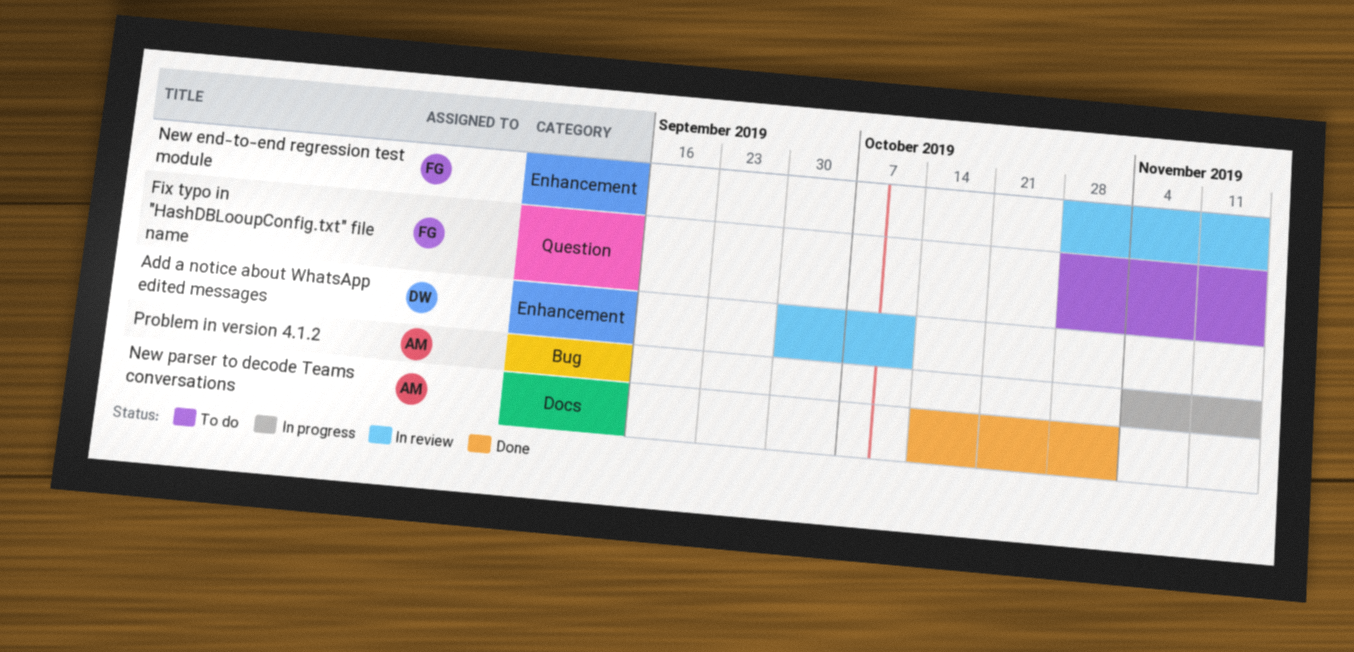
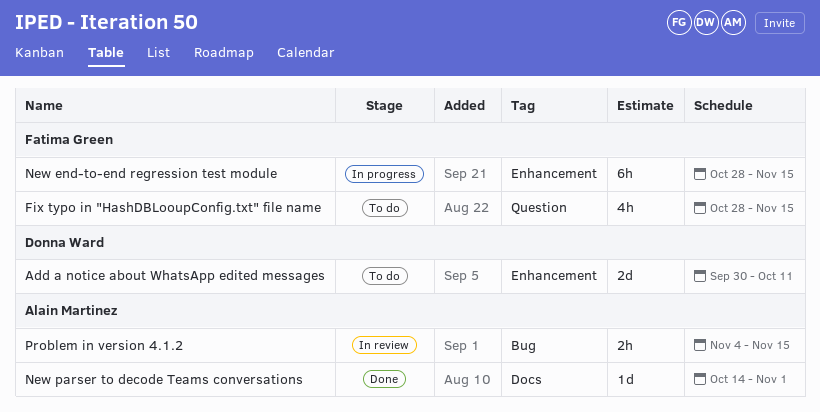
Add a notice about WhatsApp edited messages, status: In review -> To do
New end-to-end regression test module, status: In review -> In progress
Problem in version 4.1.2, status: In progress -> In review

